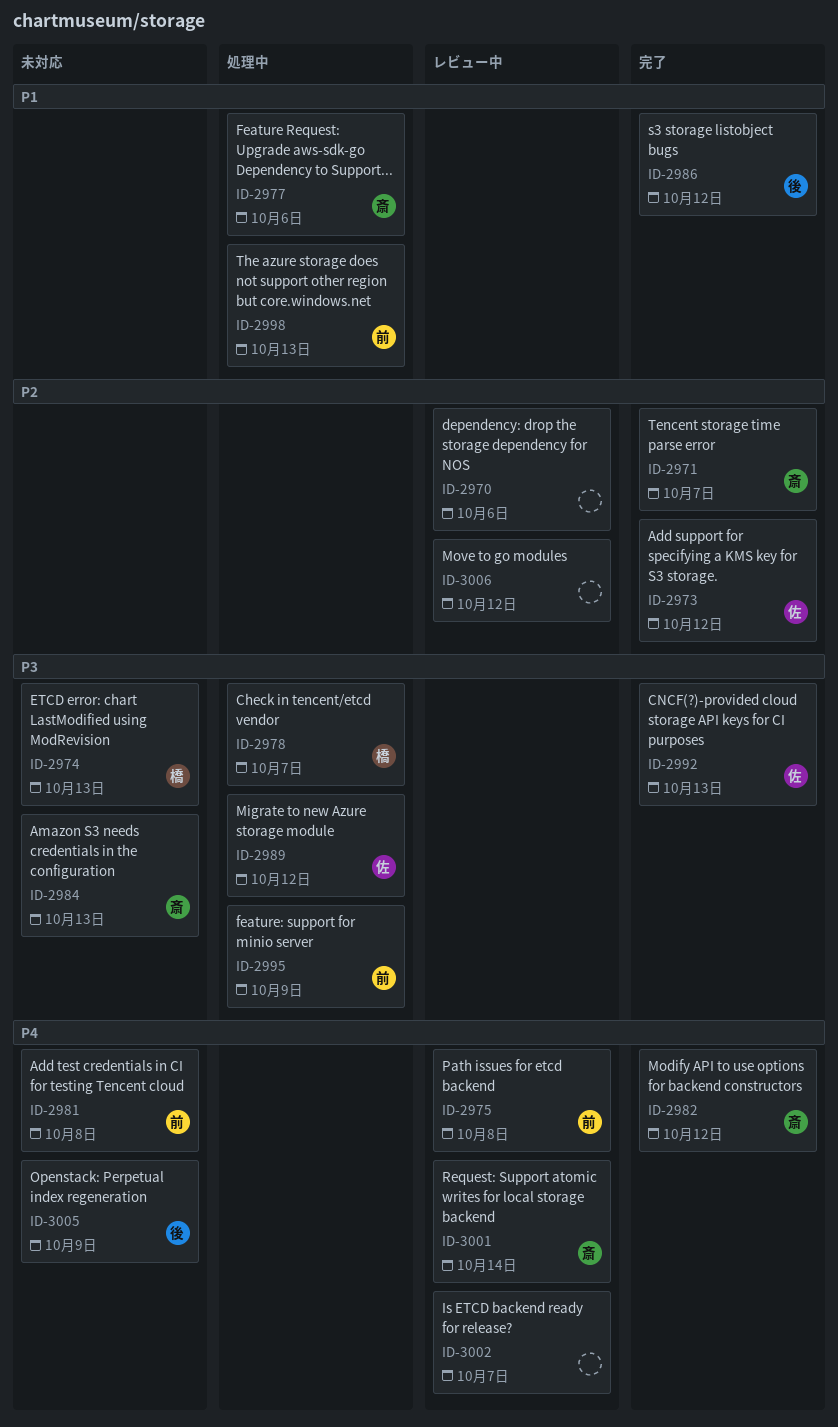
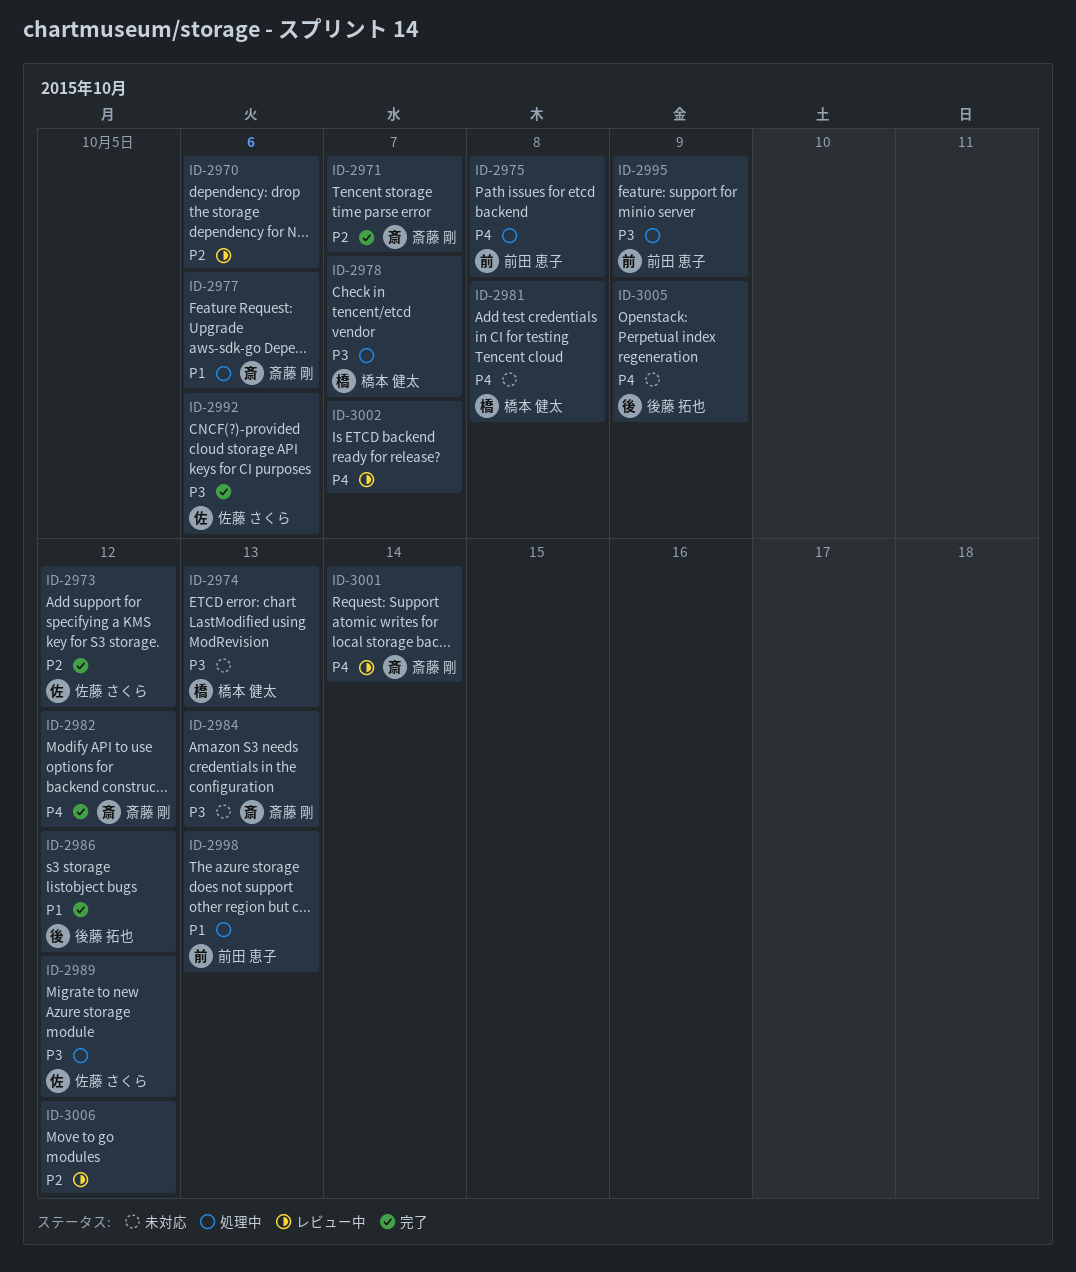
ID-2975, status: レビュー中 -> 処理中
ID-2981, owner: 前田 恵子 -> 橋本 健太
ID-2992, due: Oct 13 -> Oct 6

